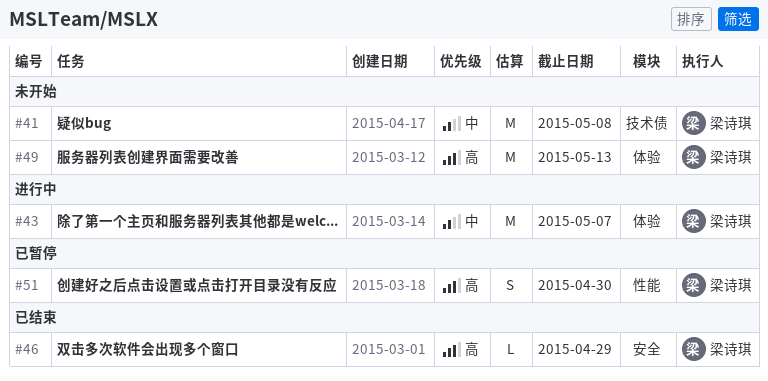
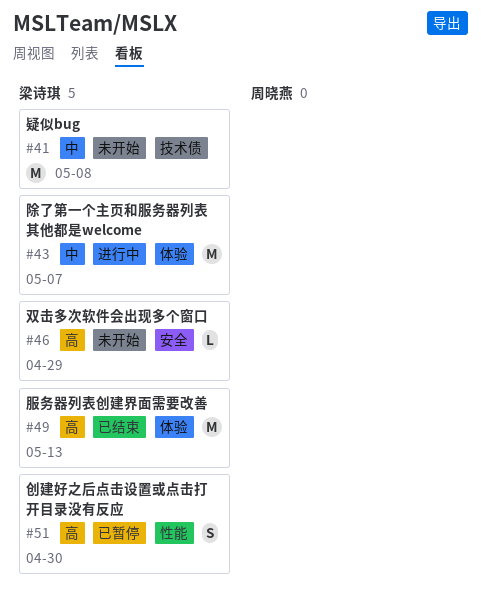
#46, status: 已结束 -> 未开始
#49, status: 未开始 -> 已结束

